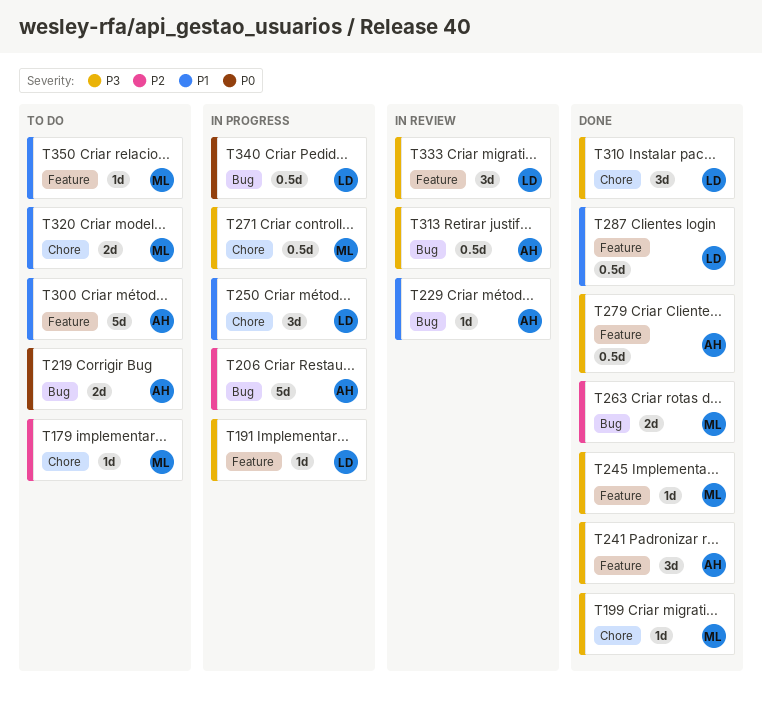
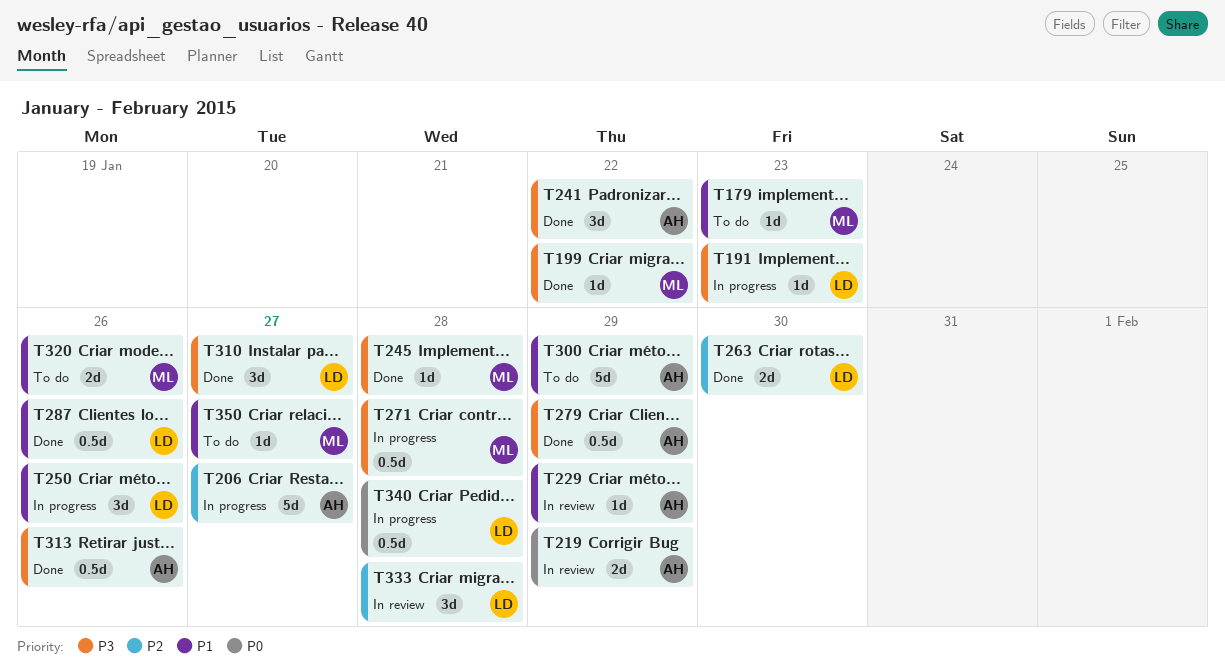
T179, priority: P2 -> P1
T219, status: To do -> In review
T263, owner: ML -> LD
T313, status: In review -> Done
T333, priority: P3 -> P2

